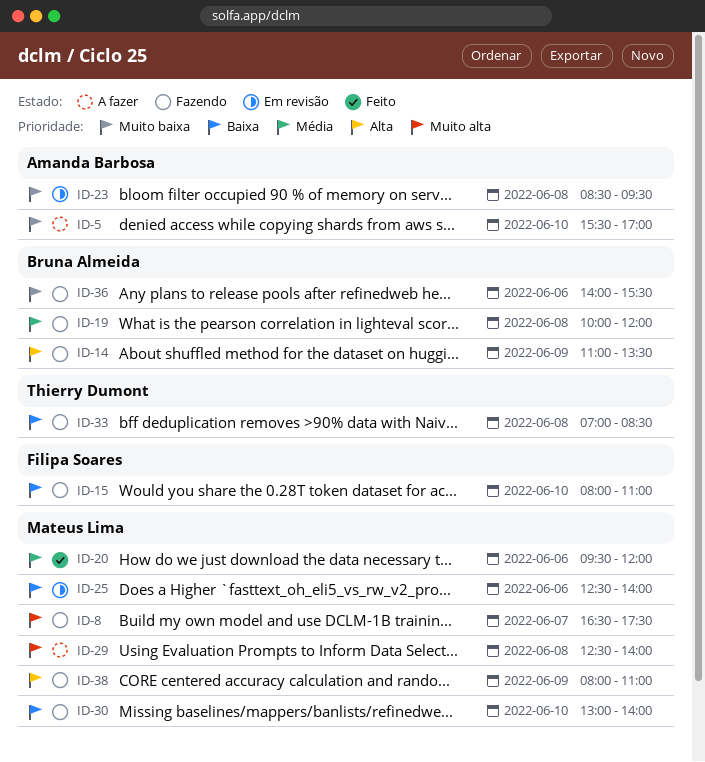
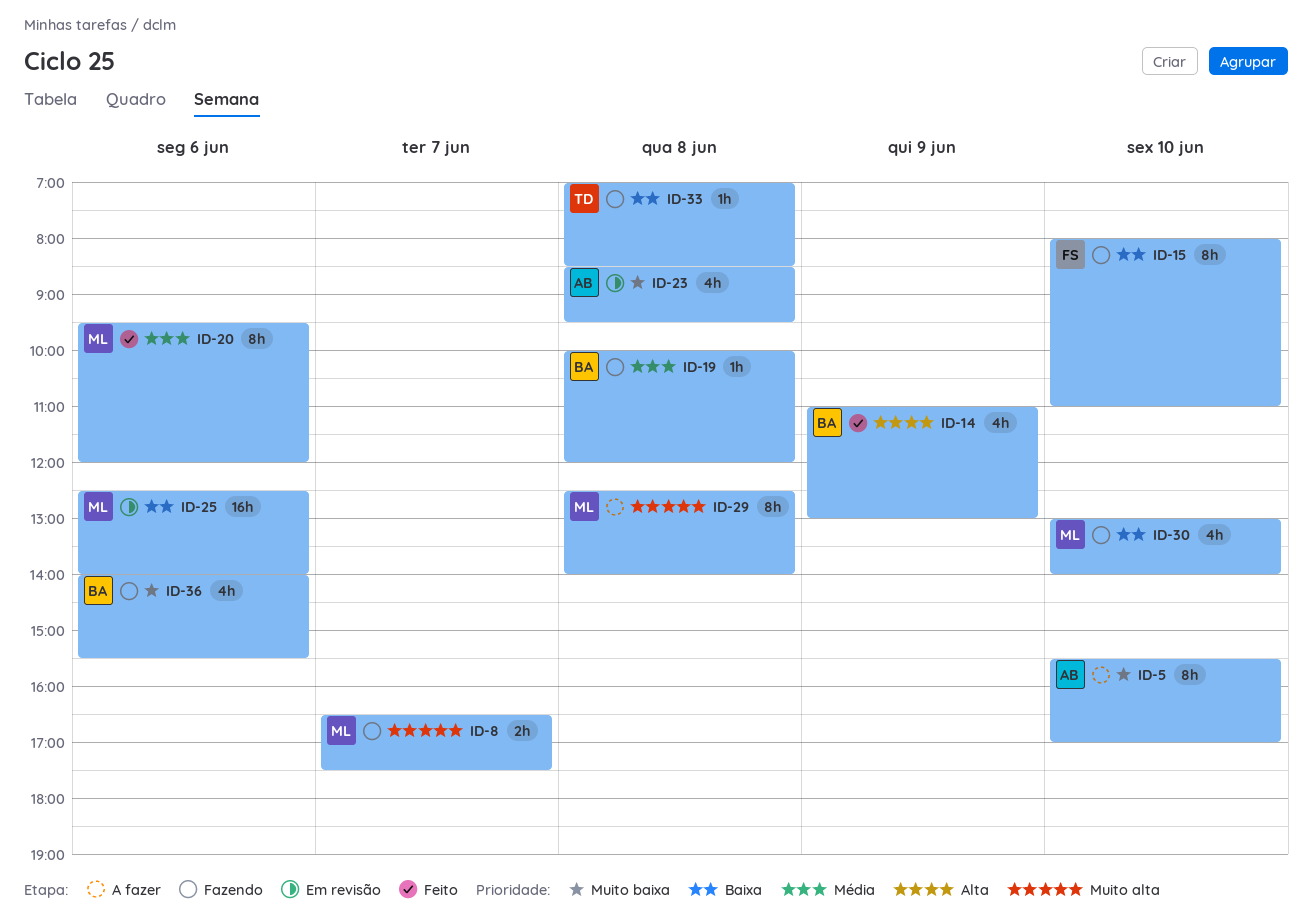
ID-14, status: Fazendo -> Feito
ID-14, ends: 13:30 -> 13:00
ID-38: present -> none

